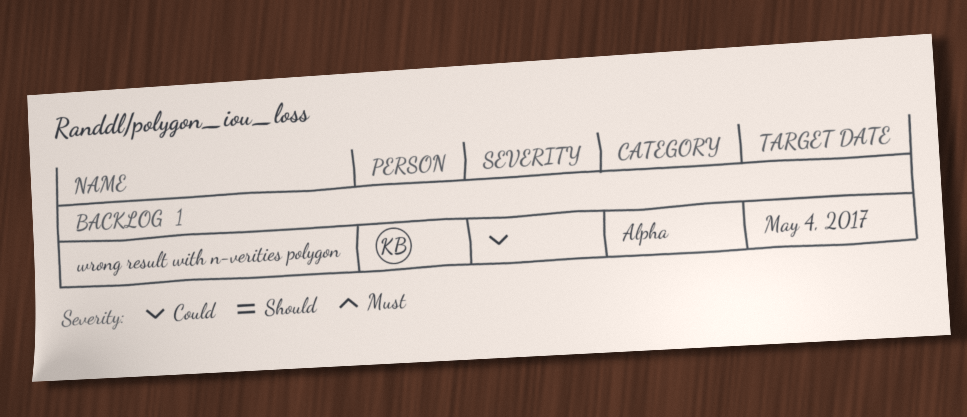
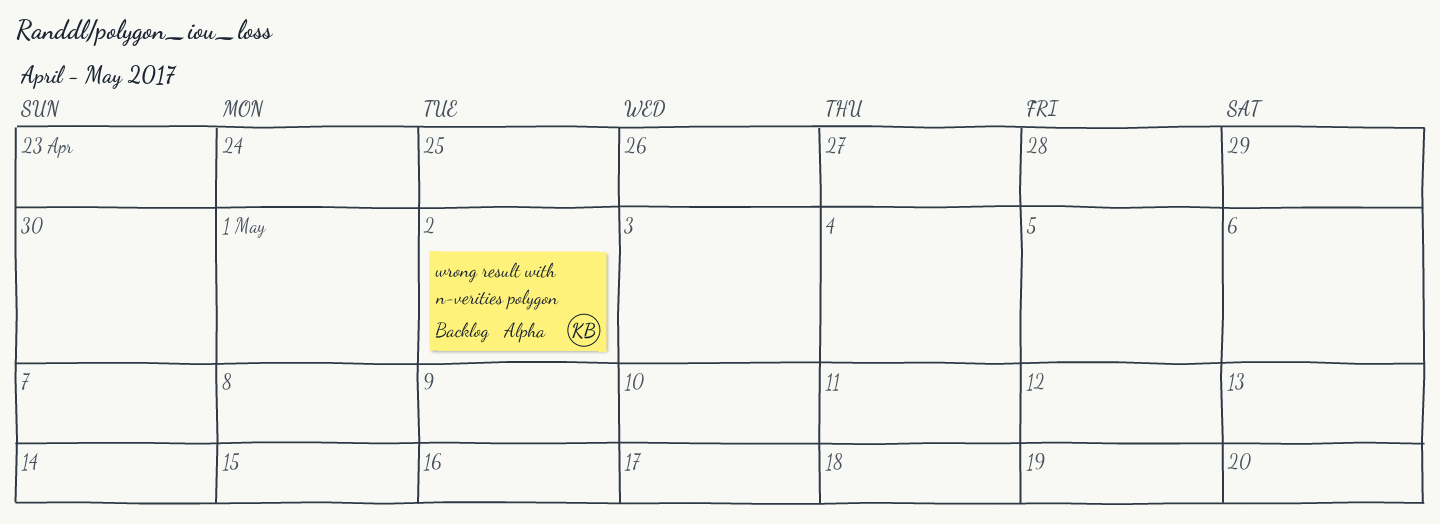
wrong result with n-verities polygon, due: May 4 -> May 2

